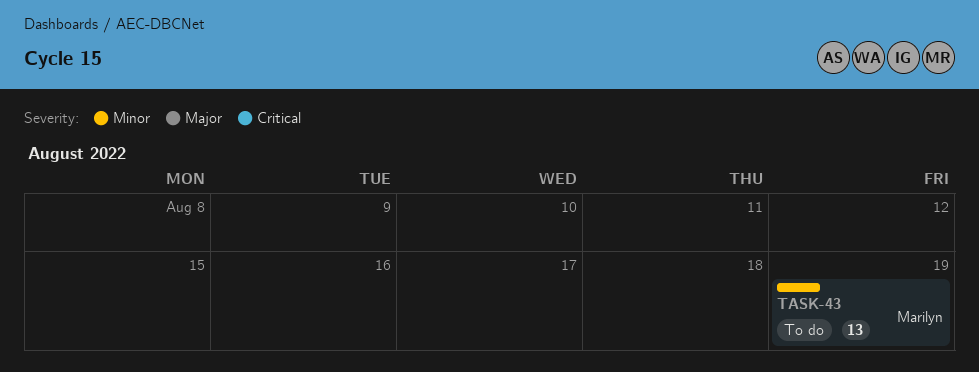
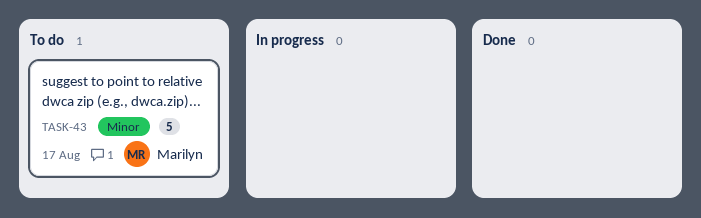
TASK-43, estimate: 13 -> 5
TASK-43, due: Aug 19 -> Aug 17

